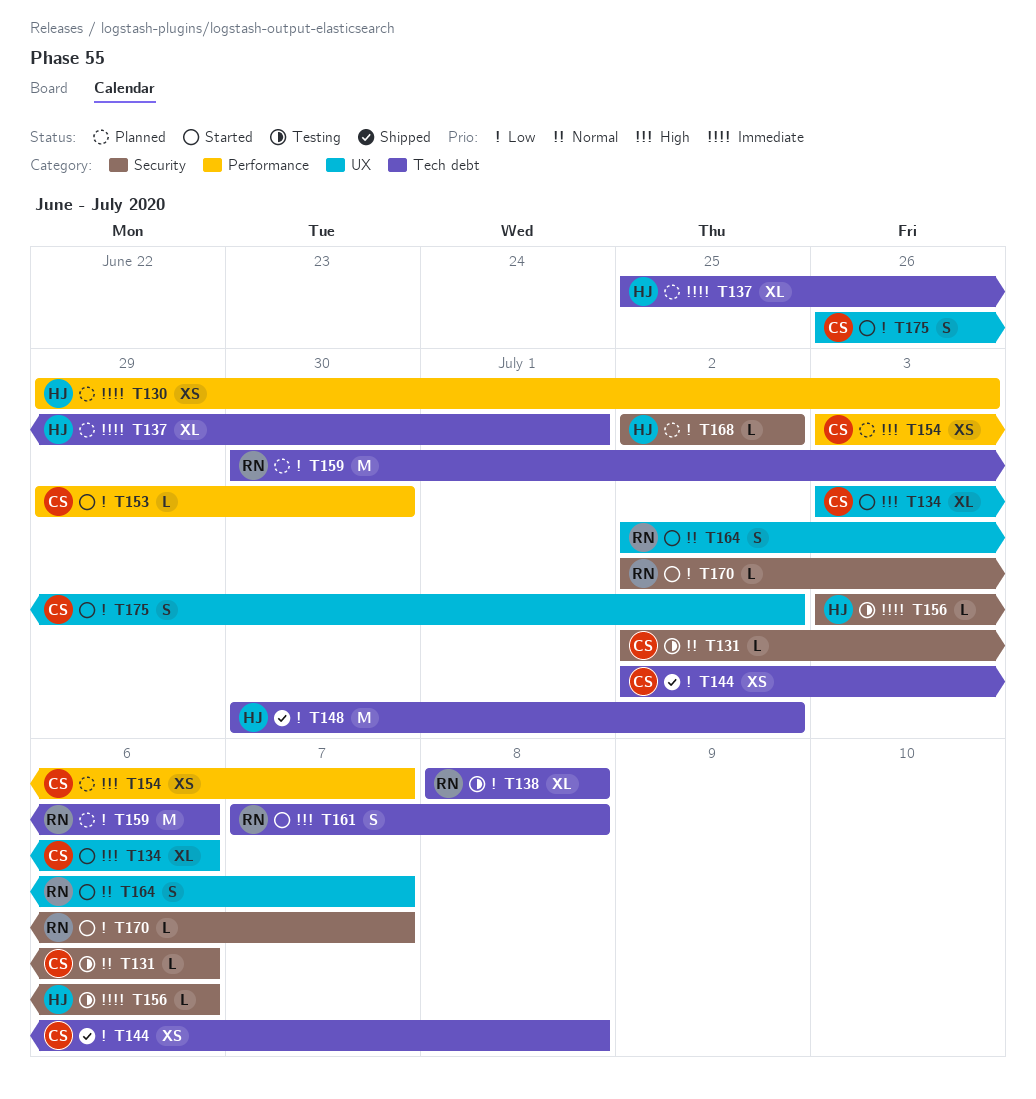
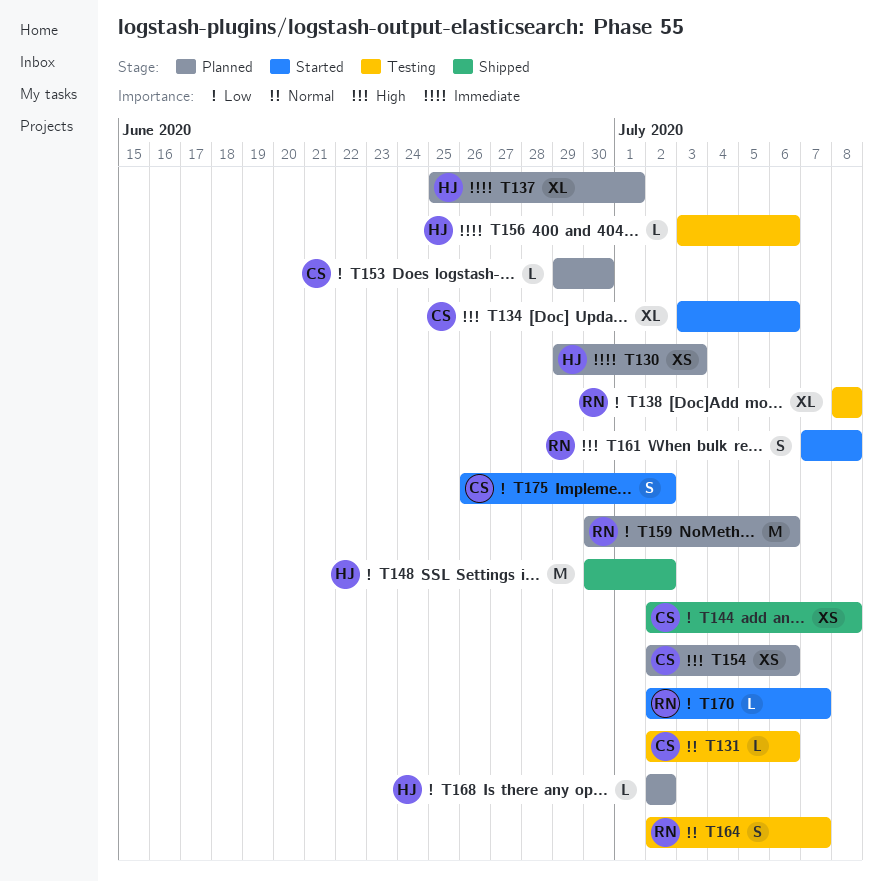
T153, status: Started -> Planned
T154, start: Jul 3 -> Jul 2
T154, due: Jul 7 -> Jul 6
T164, status: Started -> Testing

